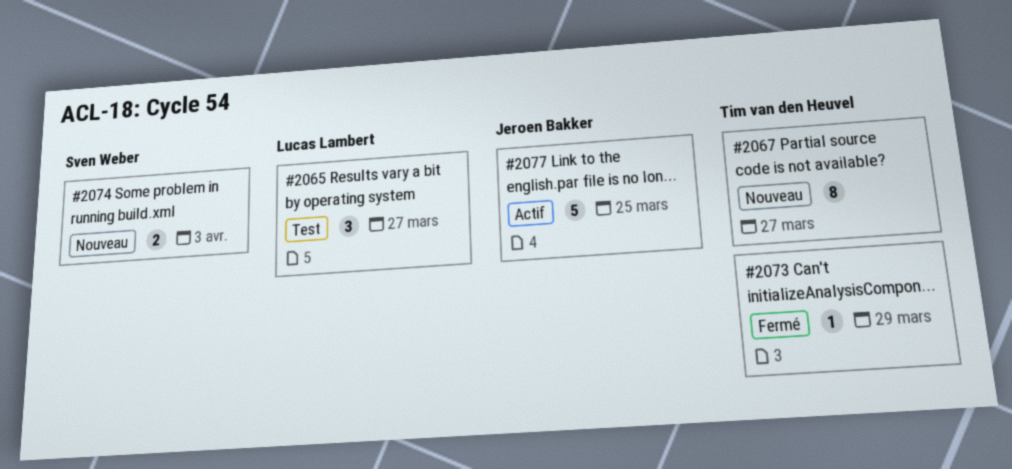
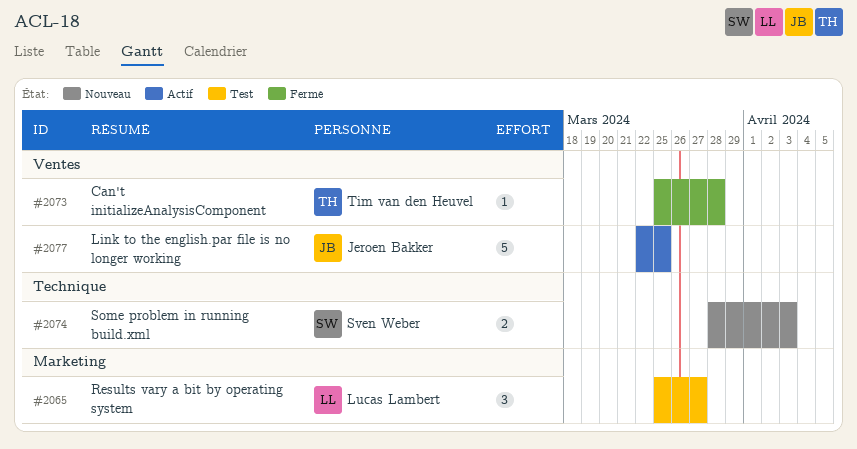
#2067: present -> none
#2073, due: Mar 29 -> Mar 28

